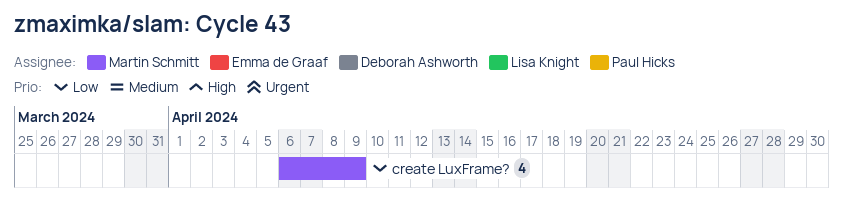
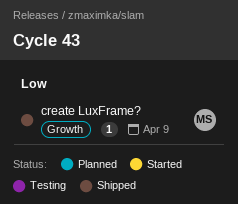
create LuxFrame?, estimate: 4 -> 1

